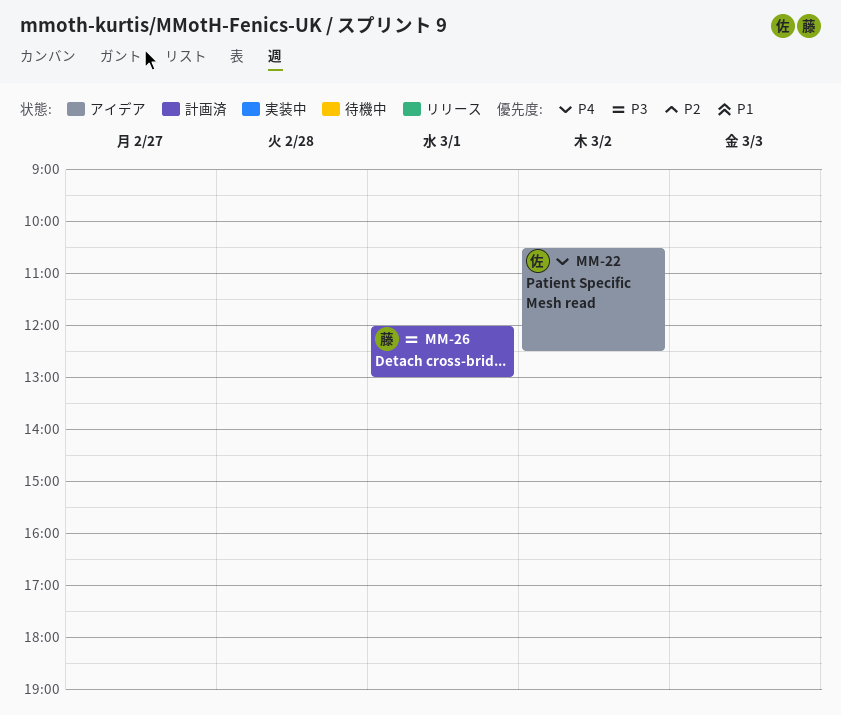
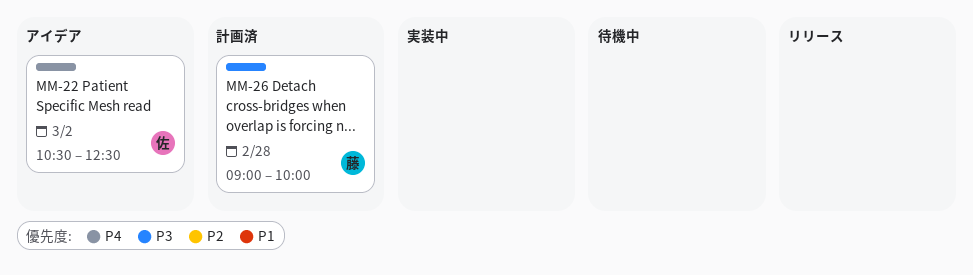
MM-26, day: Mar 1 -> Feb 28
MM-26, begins: 12:00 -> 09:00
MM-26, ends: 13:00 -> 10:00

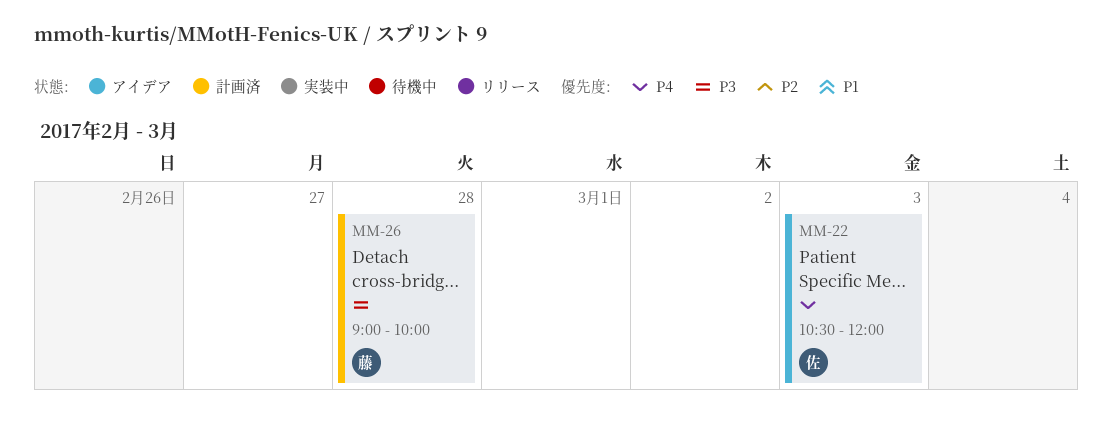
MM-22, day: Mar 2 -> Mar 3
MM-22, ends: 12:30 -> 12:00

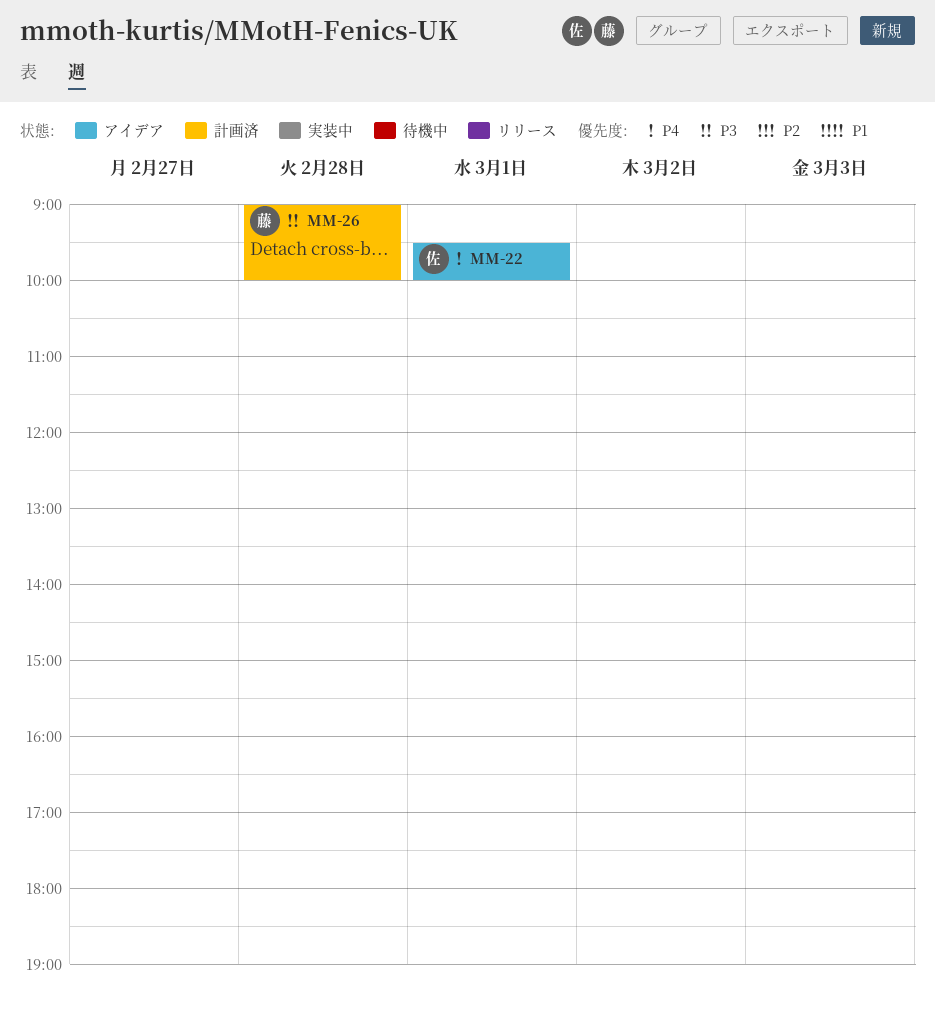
MM-22, day: Mar 3 -> Mar 1
MM-22, begins: 10:30 -> 09:30
MM-22, ends: 12:00 -> 10:00

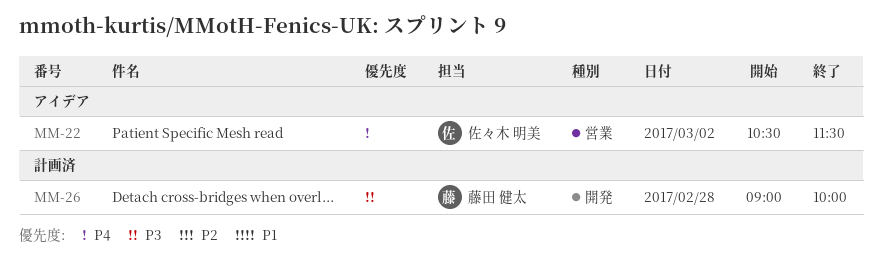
MM-22, day: Mar 1 -> Mar 2
MM-22, begins: 09:30 -> 10:30
MM-22, ends: 10:00 -> 11:30

